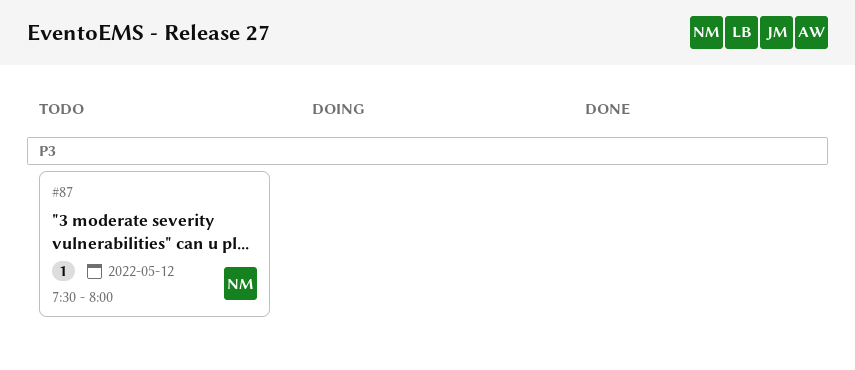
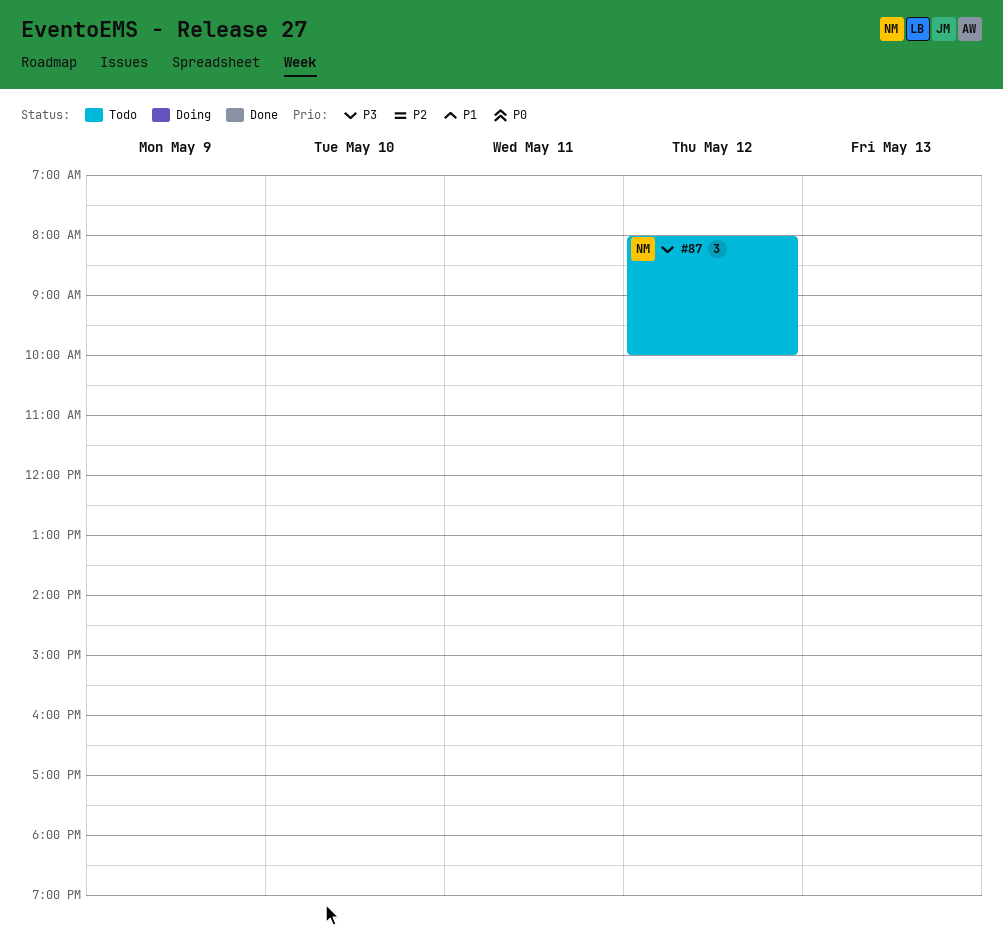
#87, estimate: 1 -> 3
#87, begins: 07:30 -> 08:00
#87, ends: 08:00 -> 10:00

